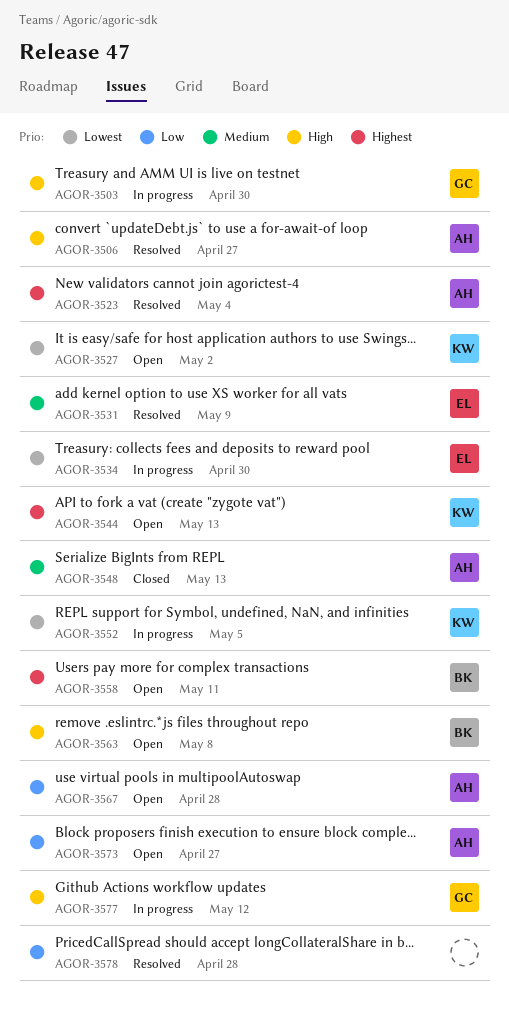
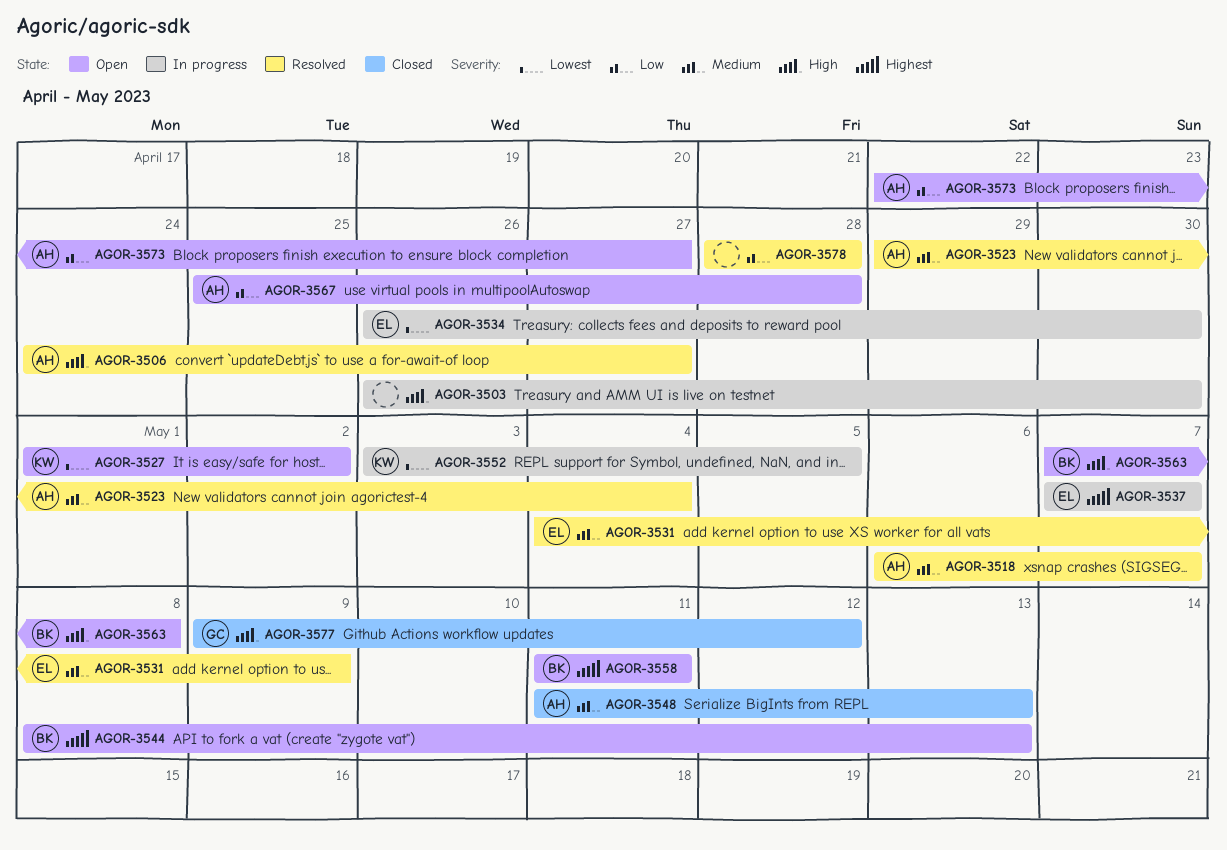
AGOR-3503, owner: GC -> none
AGOR-3518: none -> present
AGOR-3523, priority: Highest -> Medium
AGOR-3537: none -> present
AGOR-3544, owner: KW -> BK
AGOR-3577, status: In progress -> Closed

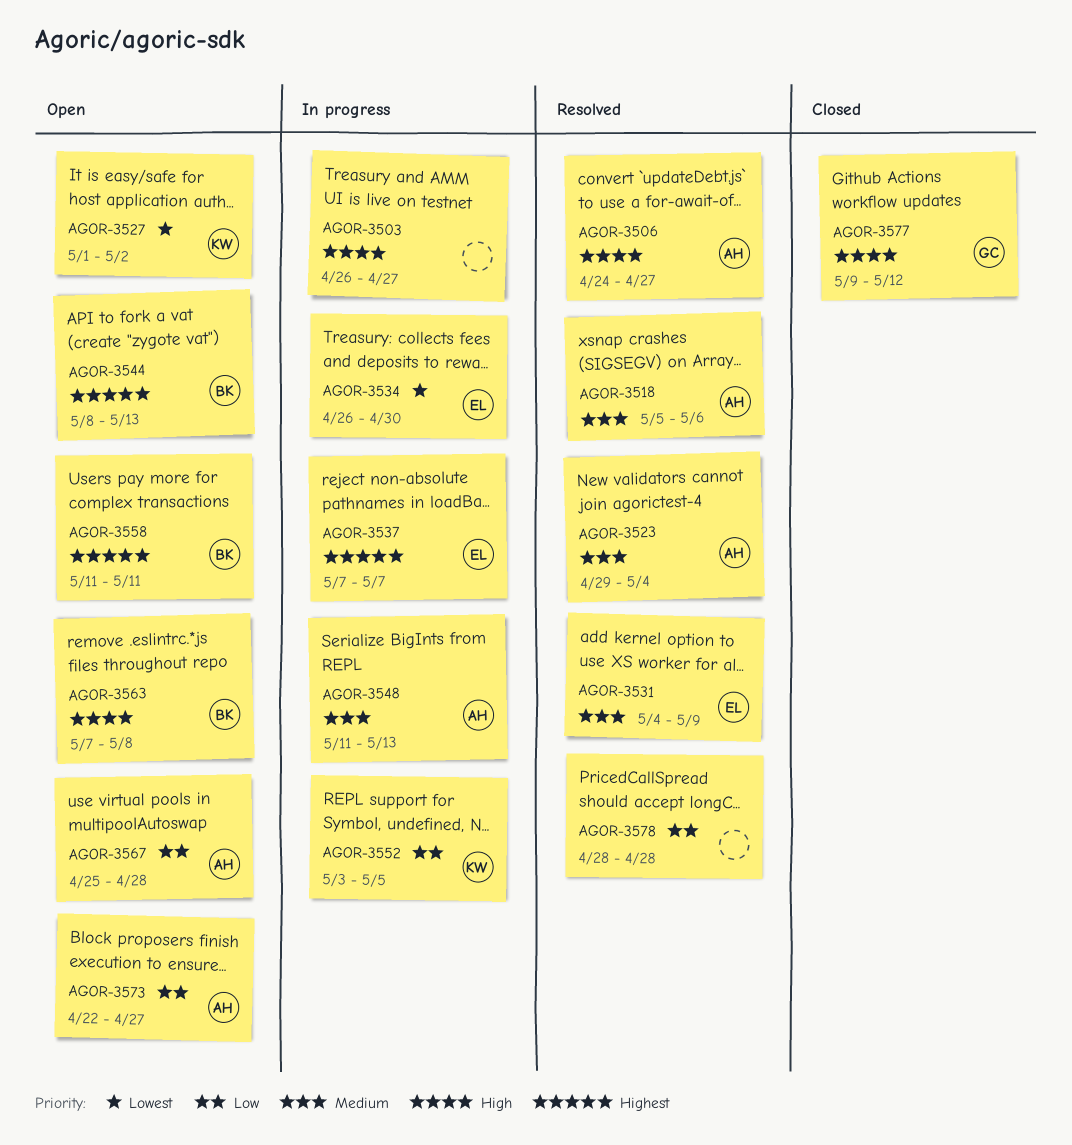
AGOR-3503, due: Apr 30 -> Apr 27
AGOR-3518, start: May 6 -> May 5
AGOR-3518, due: May 7 -> May 6
AGOR-3548, status: Closed -> In progress
AGOR-3552, priority: Lowest -> Low

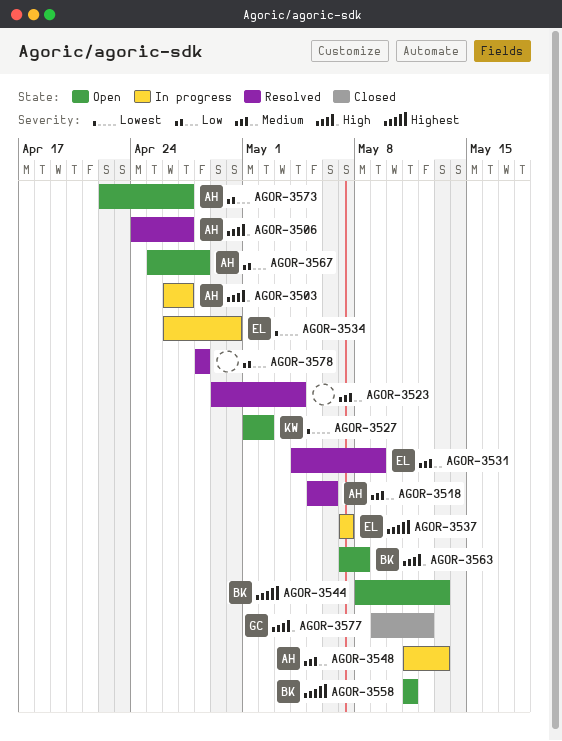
AGOR-3503, owner: none -> AH
AGOR-3523, owner: AH -> none
AGOR-3552: present -> none

